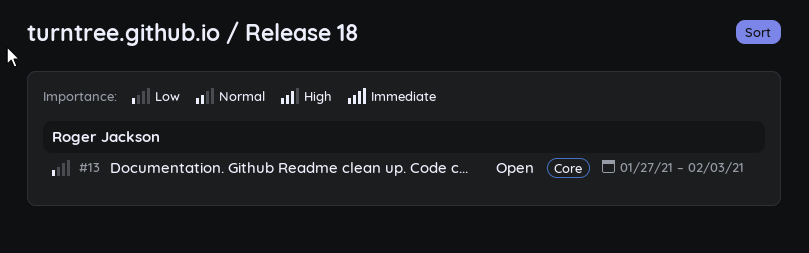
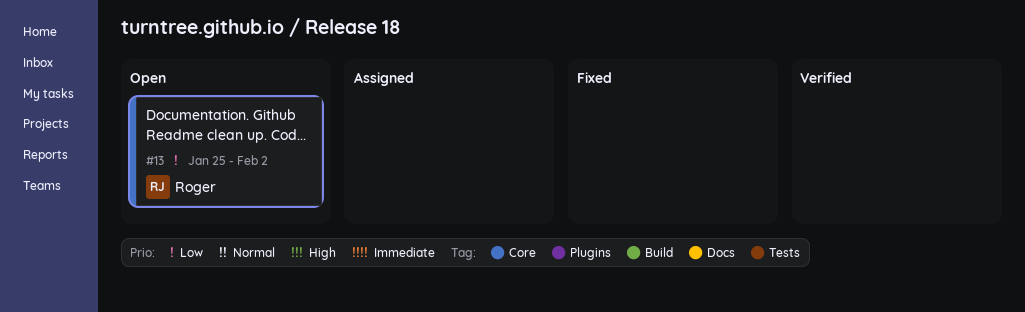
#13, start: Jan 27 -> Jan 25
#13, due: Feb 3 -> Feb 2

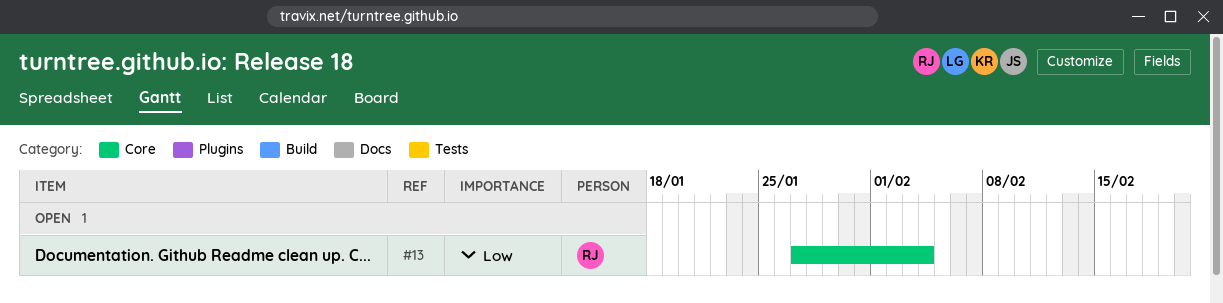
#13, start: Jan 25 -> Jan 27
#13, due: Feb 2 -> Feb 4

